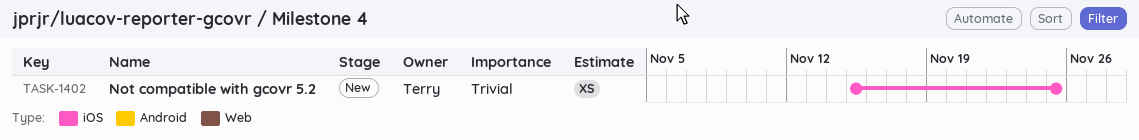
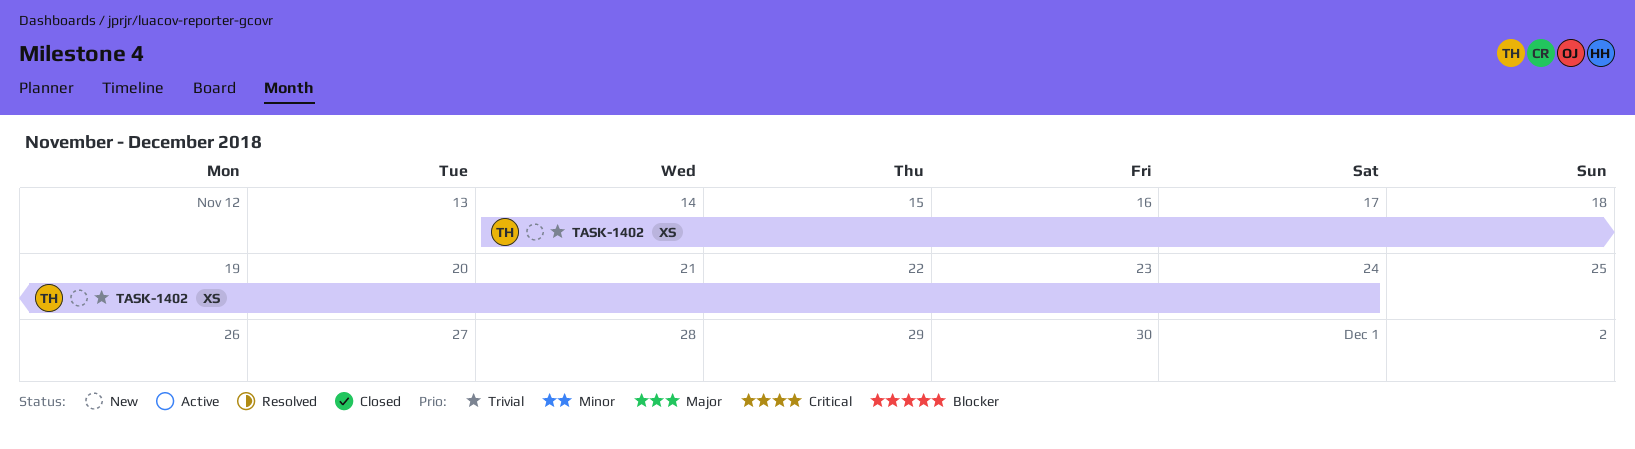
TASK-1402, start: Nov 15 -> Nov 14
TASK-1402, due: Nov 25 -> Nov 24

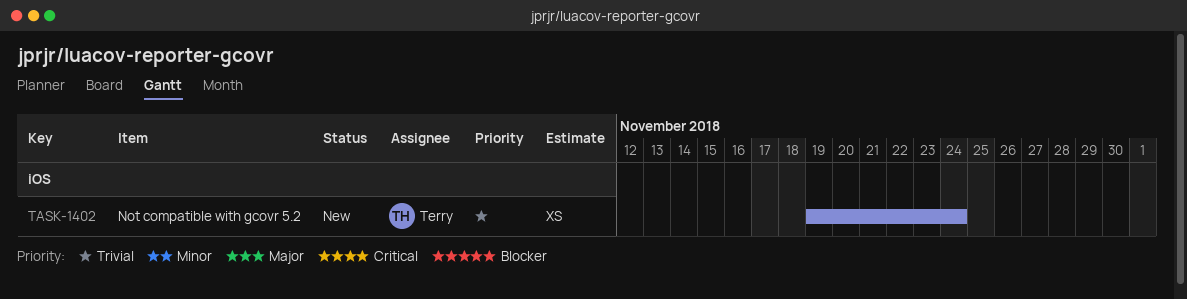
TASK-1402, start: Nov 14 -> Nov 19

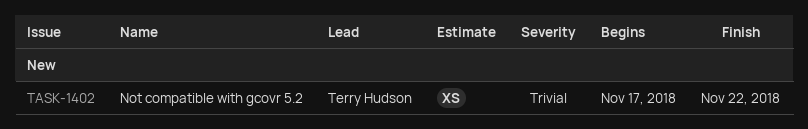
TASK-1402, start: Nov 19 -> Nov 17
TASK-1402, due: Nov 24 -> Nov 22

